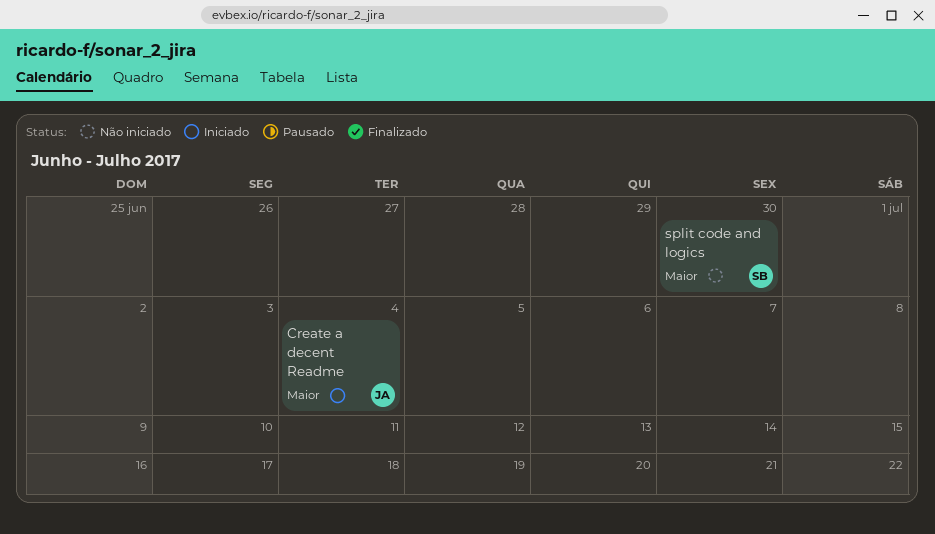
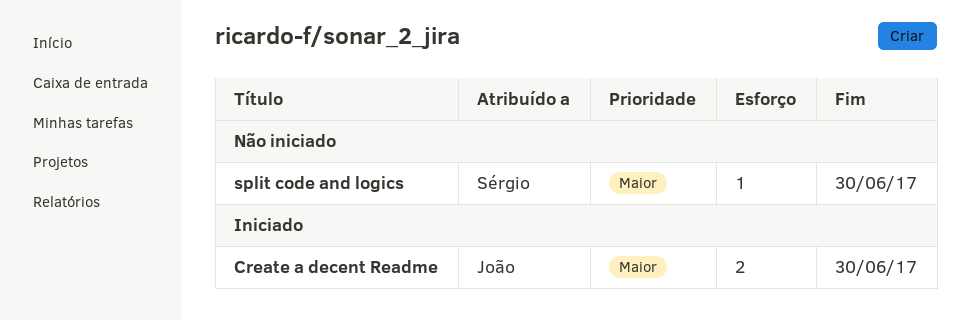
Create a decent Readme, due: Jul 4 -> Jun 30

